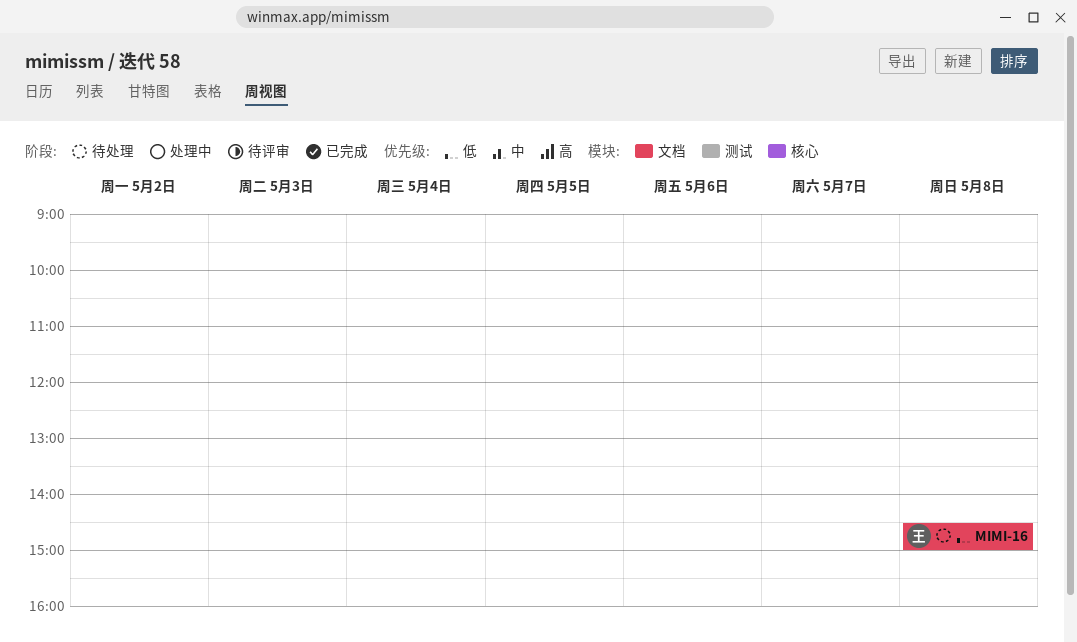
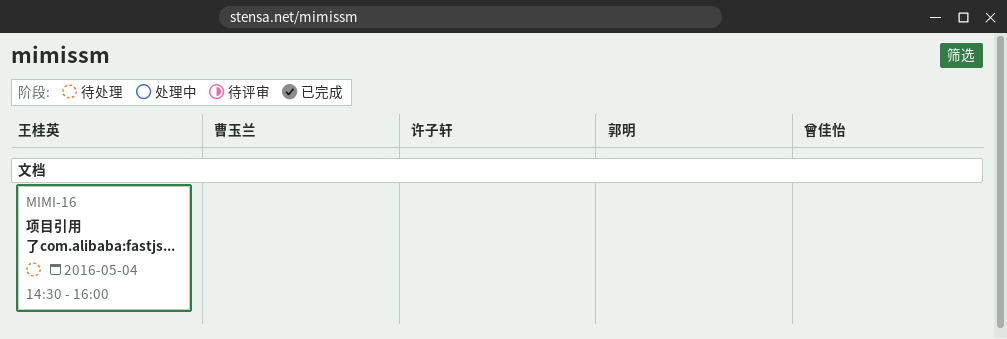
MIMI-16, day: May 8 -> May 4
MIMI-16, ends: 15:00 -> 16:00

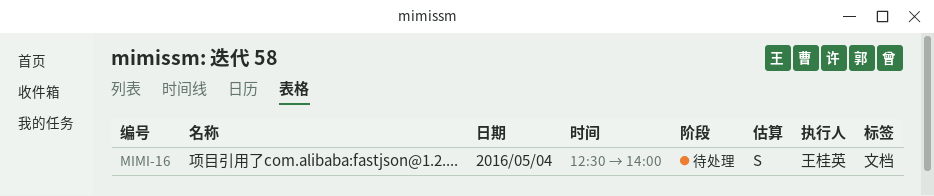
MIMI-16, begins: 14:30 -> 12:30
MIMI-16, ends: 16:00 -> 14:00

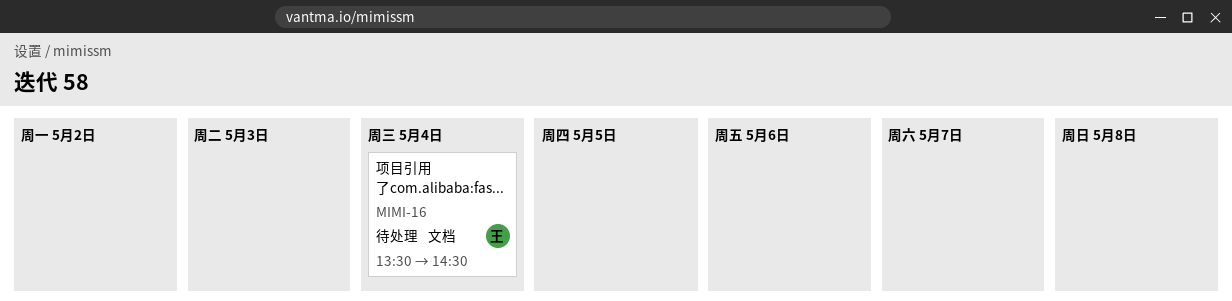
MIMI-16, begins: 12:30 -> 13:30
MIMI-16, ends: 14:00 -> 14:30

